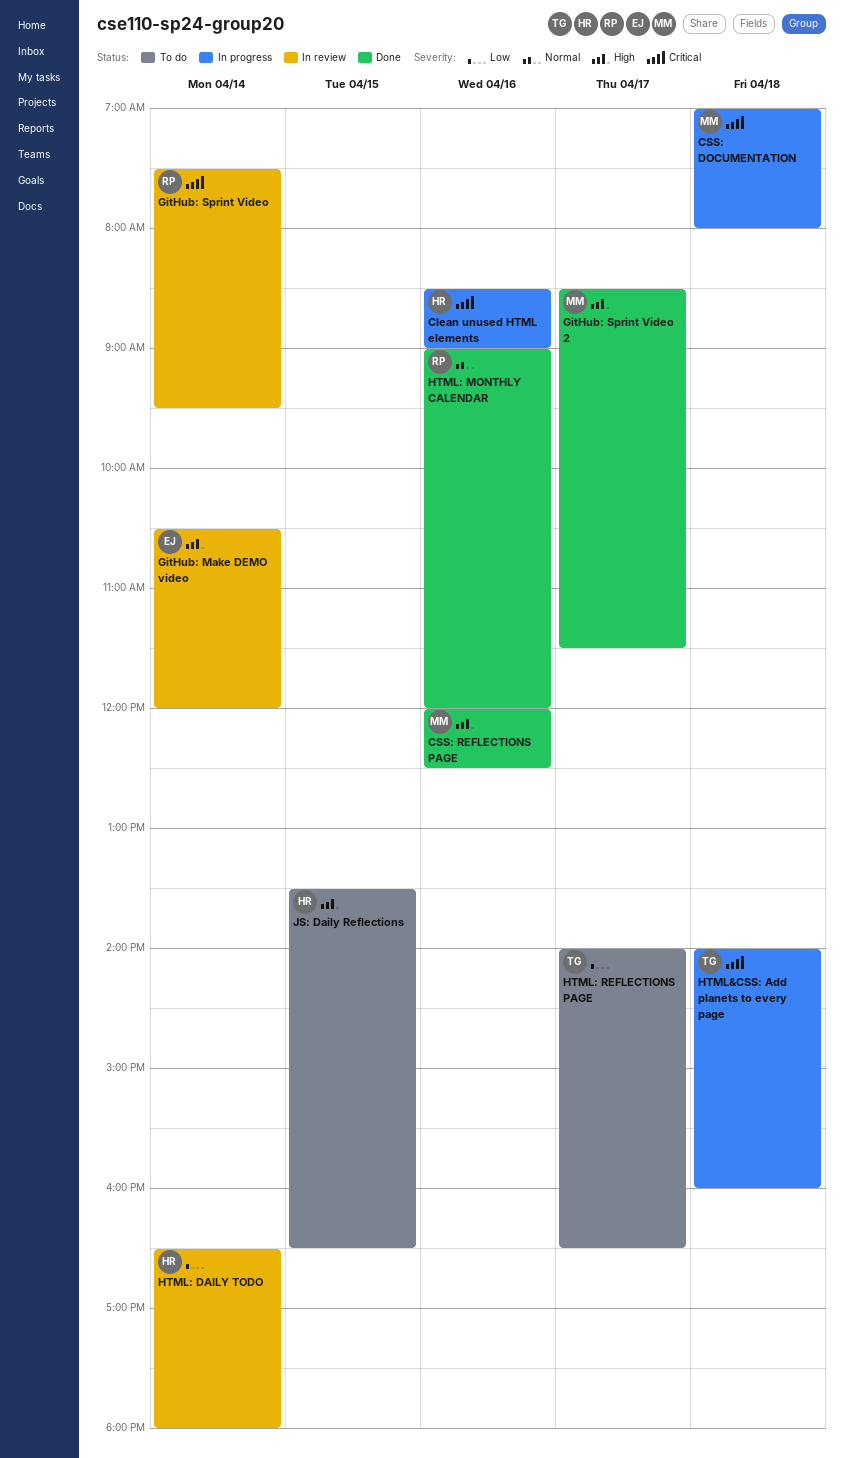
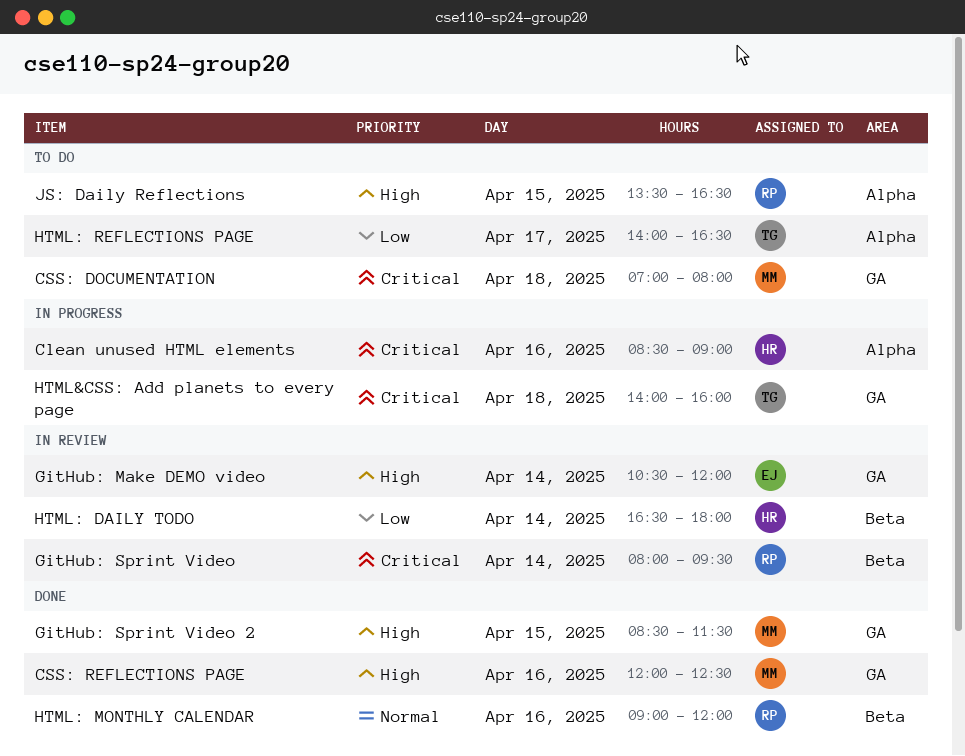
CSS: DOCUMENTATION, status: In progress -> To do
GitHub: Sprint Video, begins: 07:30 -> 08:00
GitHub: Sprint Video 2, day: Apr 17 -> Apr 15
JS: Daily Reflections, owner: HR -> RP

